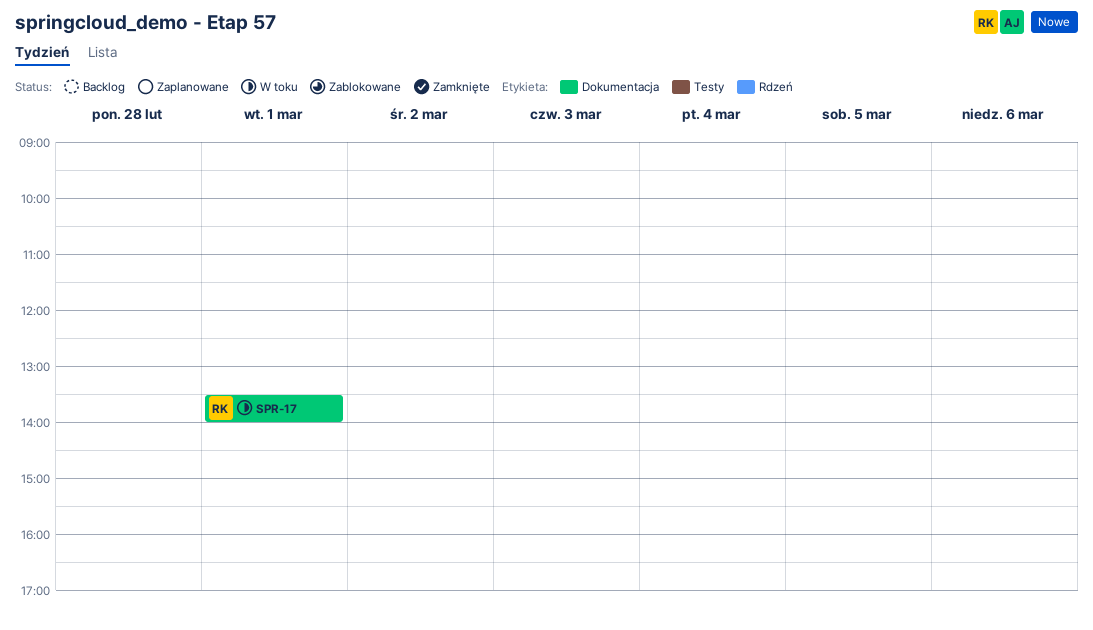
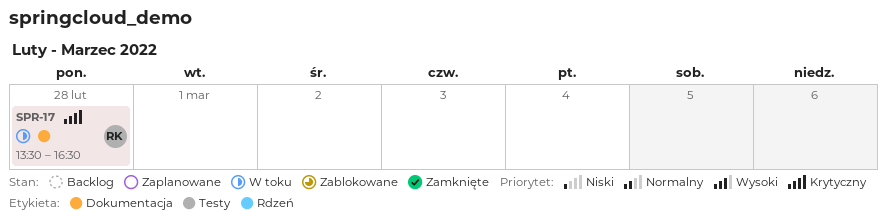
SPR-17, day: Mar 1 -> Feb 28
SPR-17, ends: 14:00 -> 16:30

